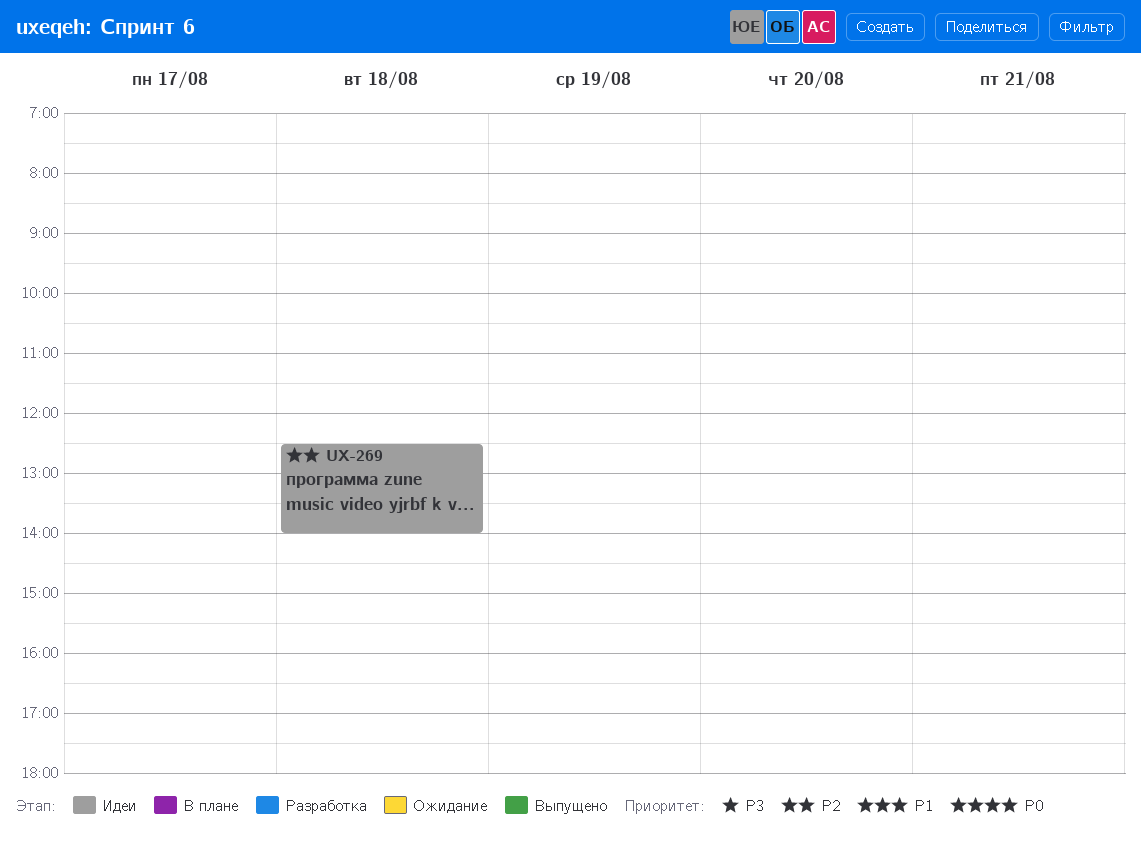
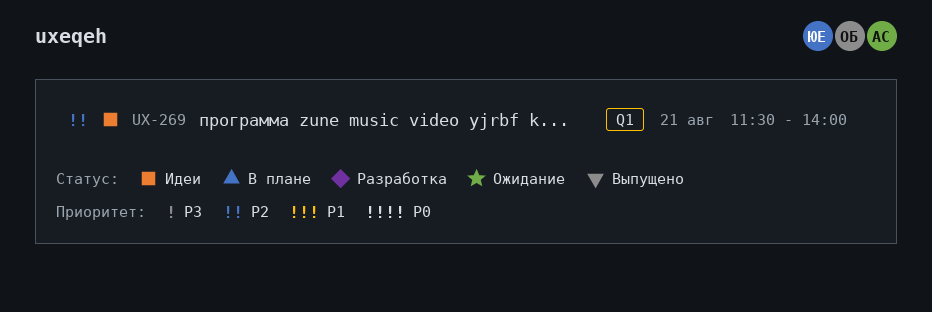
UX-269, day: Aug 18 -> Aug 21
UX-269, begins: 12:30 -> 11:30

